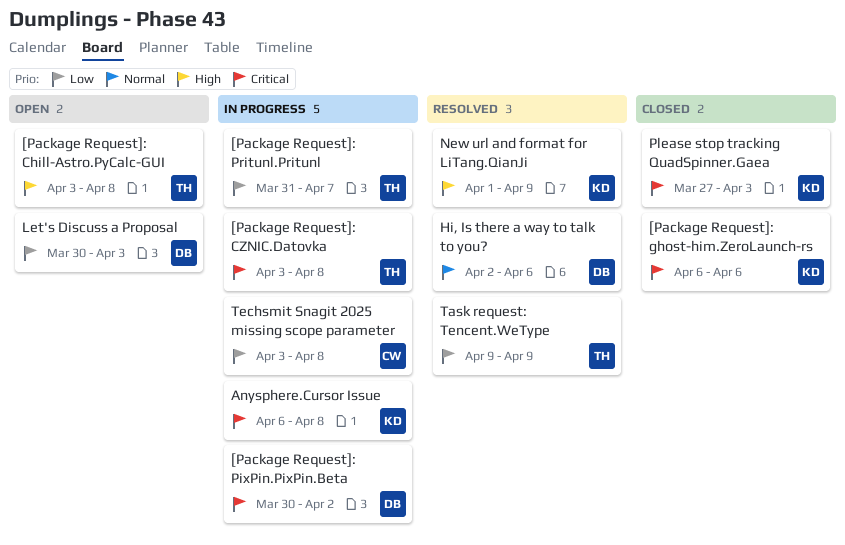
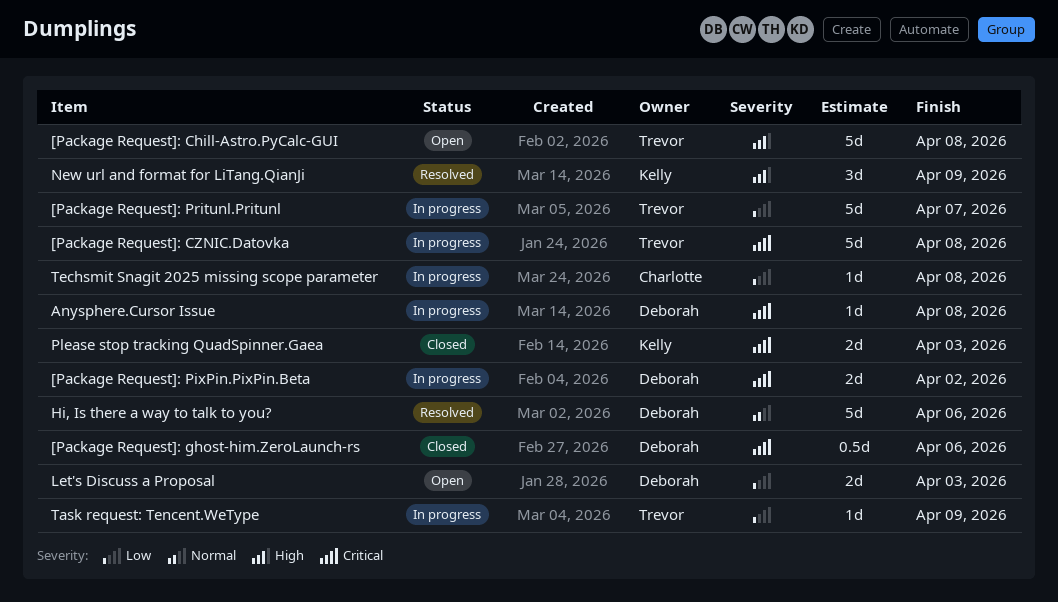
[Package Request]: ghost-him.ZeroLaunch-rs, owner: Kelly -> Deborah
Anysphere.Cursor Issue, owner: Kelly -> Deborah
Task request: Tencent.WeType, status: Resolved -> In progress

